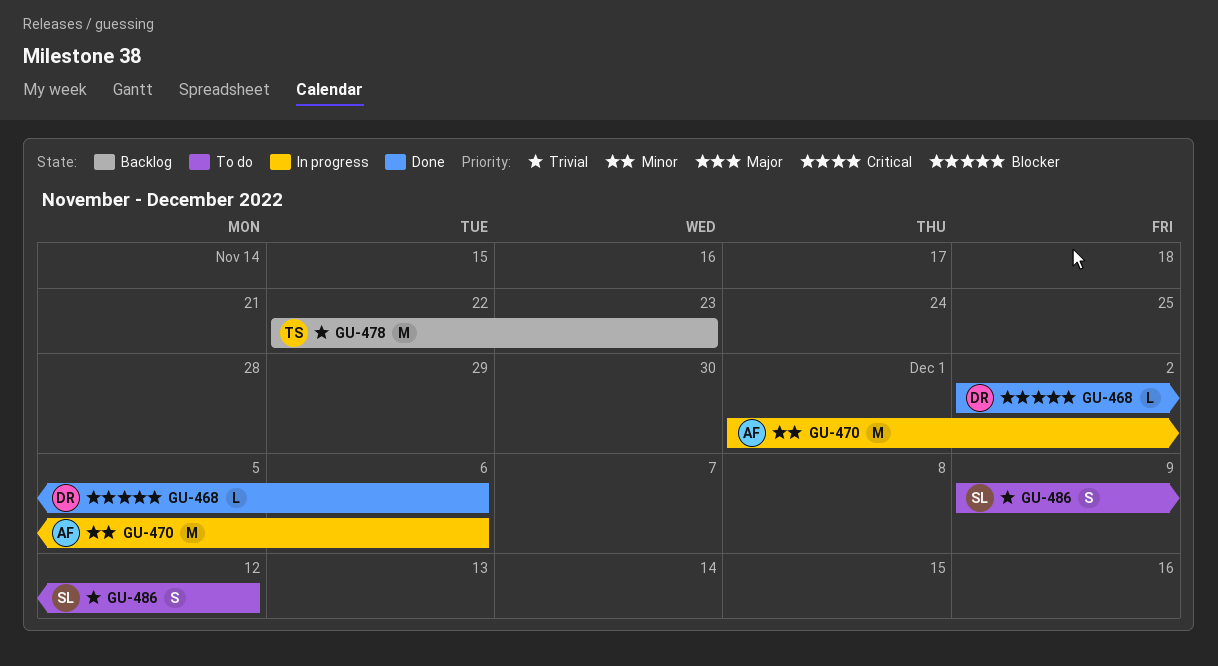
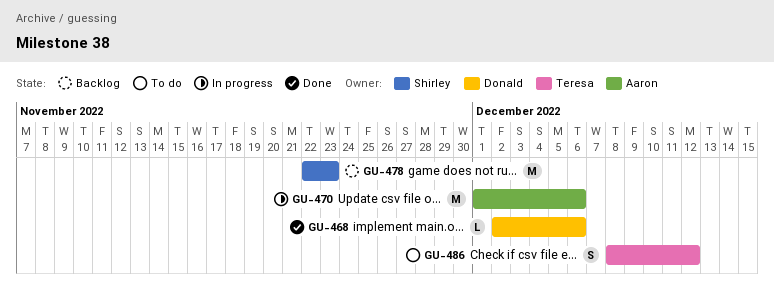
GU-478, owner: Teresa -> Shirley
GU-486, owner: Shirley -> Teresa
GU-486, start: Dec 9 -> Dec 8

